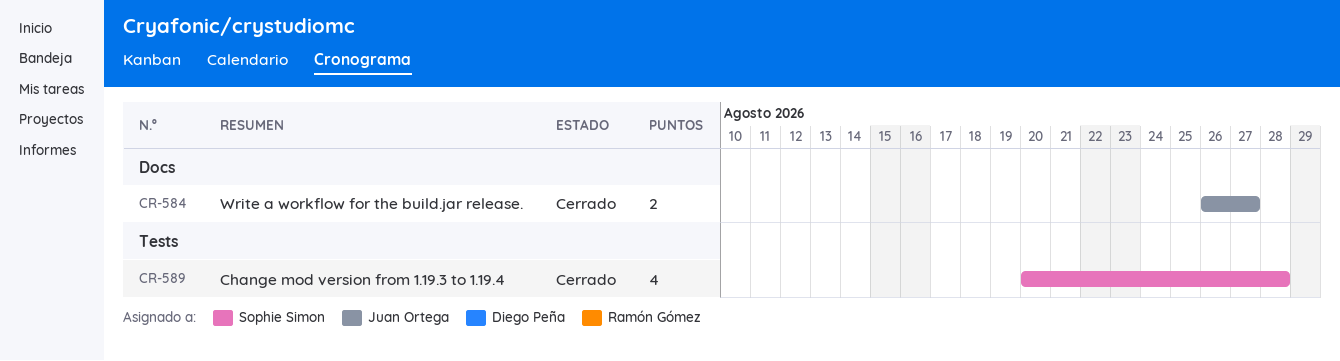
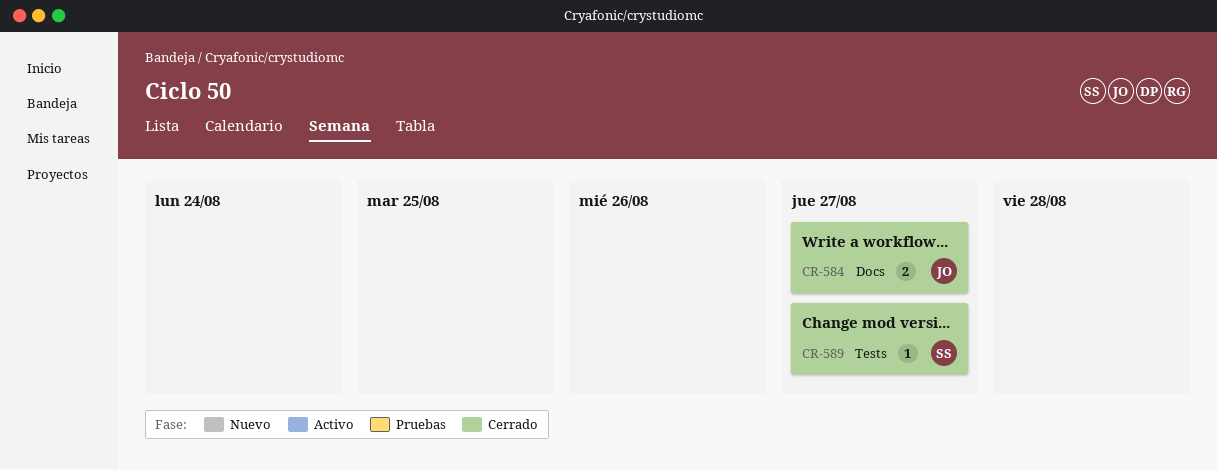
CR-589, estimate: 4 -> 1
CR-589, due: Aug 28 -> Aug 27

